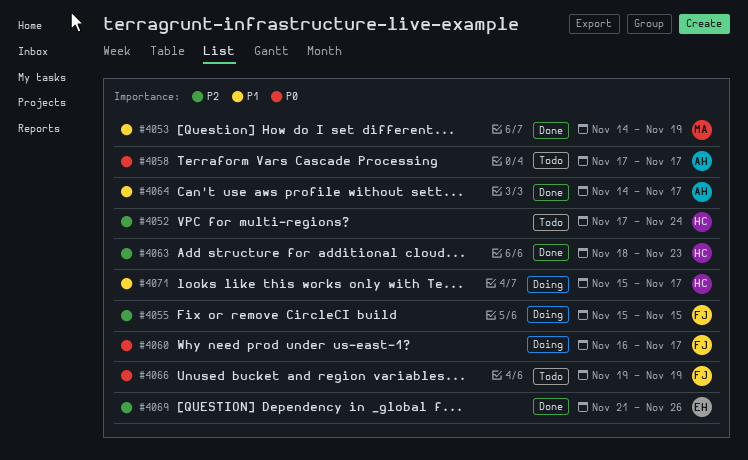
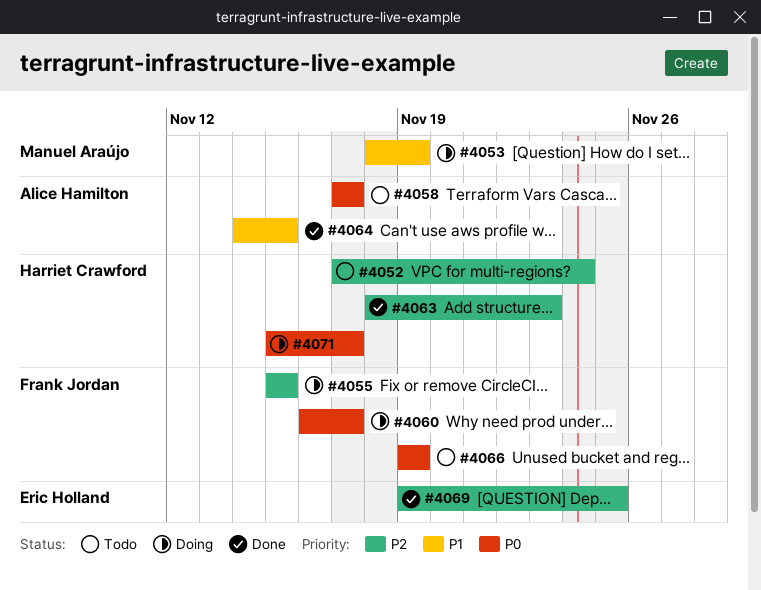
#4053, status: Done -> Doing
#4053, start: Nov 14 -> Nov 18
#4064, due: Nov 17 -> Nov 15
#4069, start: Nov 21 -> Nov 19
#4069, due: Nov 26 -> Nov 25
#4071, priority: P1 -> P0

